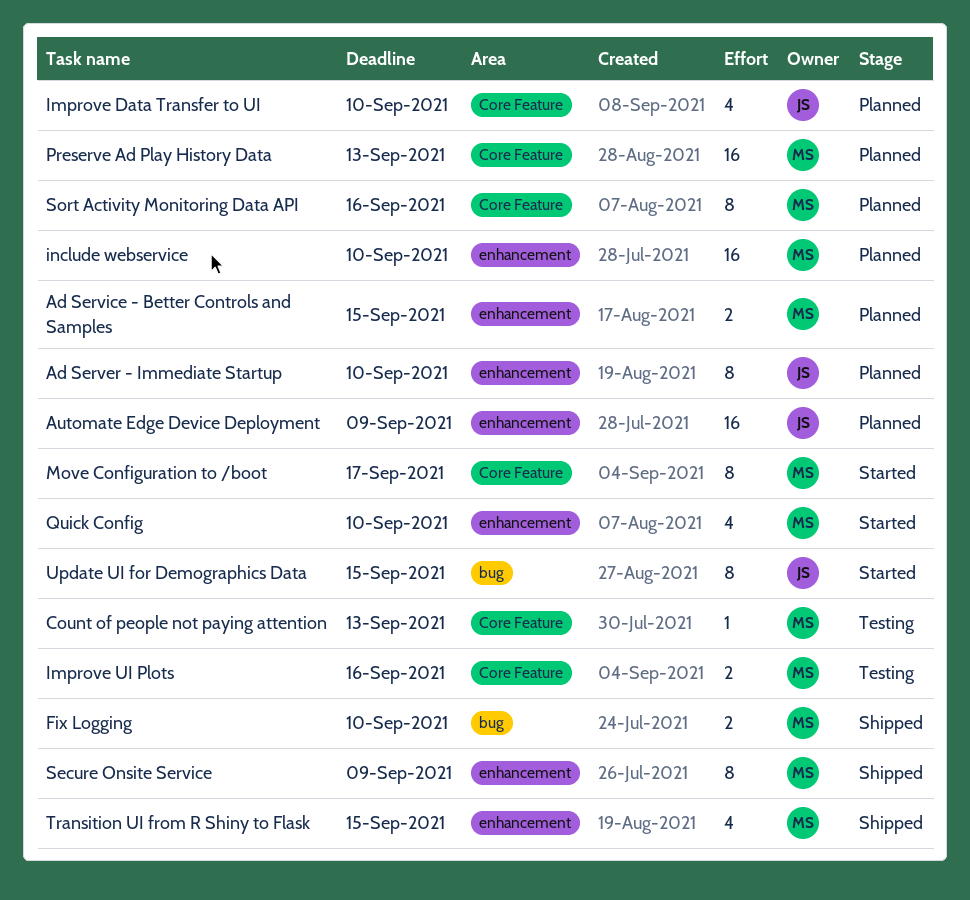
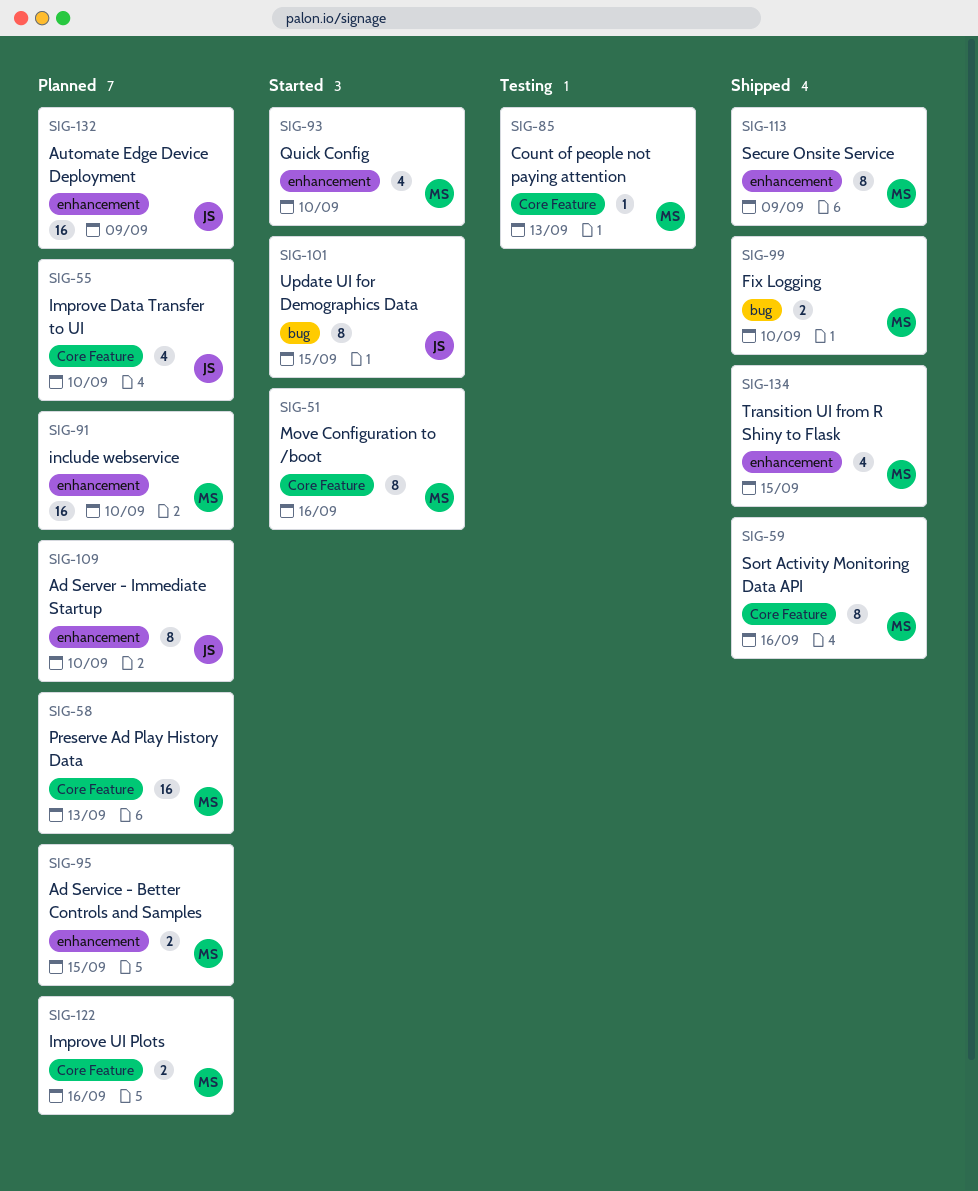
Improve UI Plots, status: Testing -> Planned
Move Configuration to /boot, due: Sep 17 -> Sep 16
Sort Activity Monitoring Data API, status: Planned -> Shipped

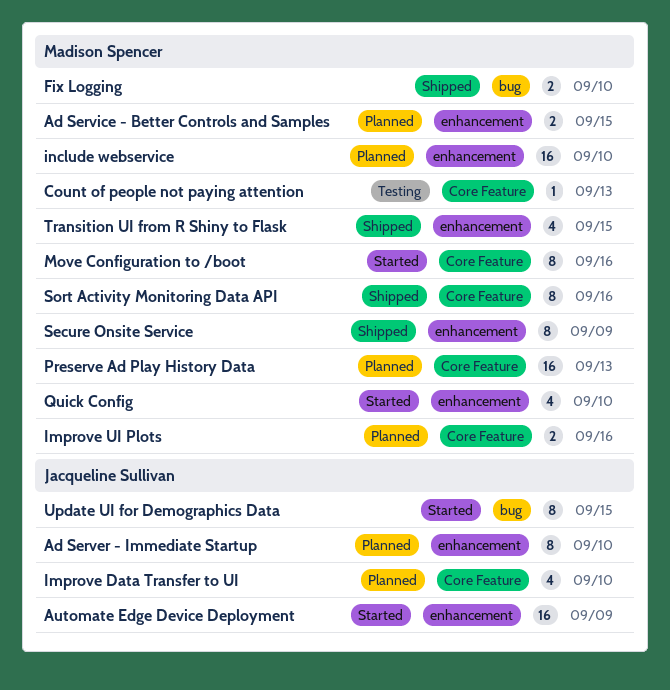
Automate Edge Device Deployment, status: Planned -> Started

